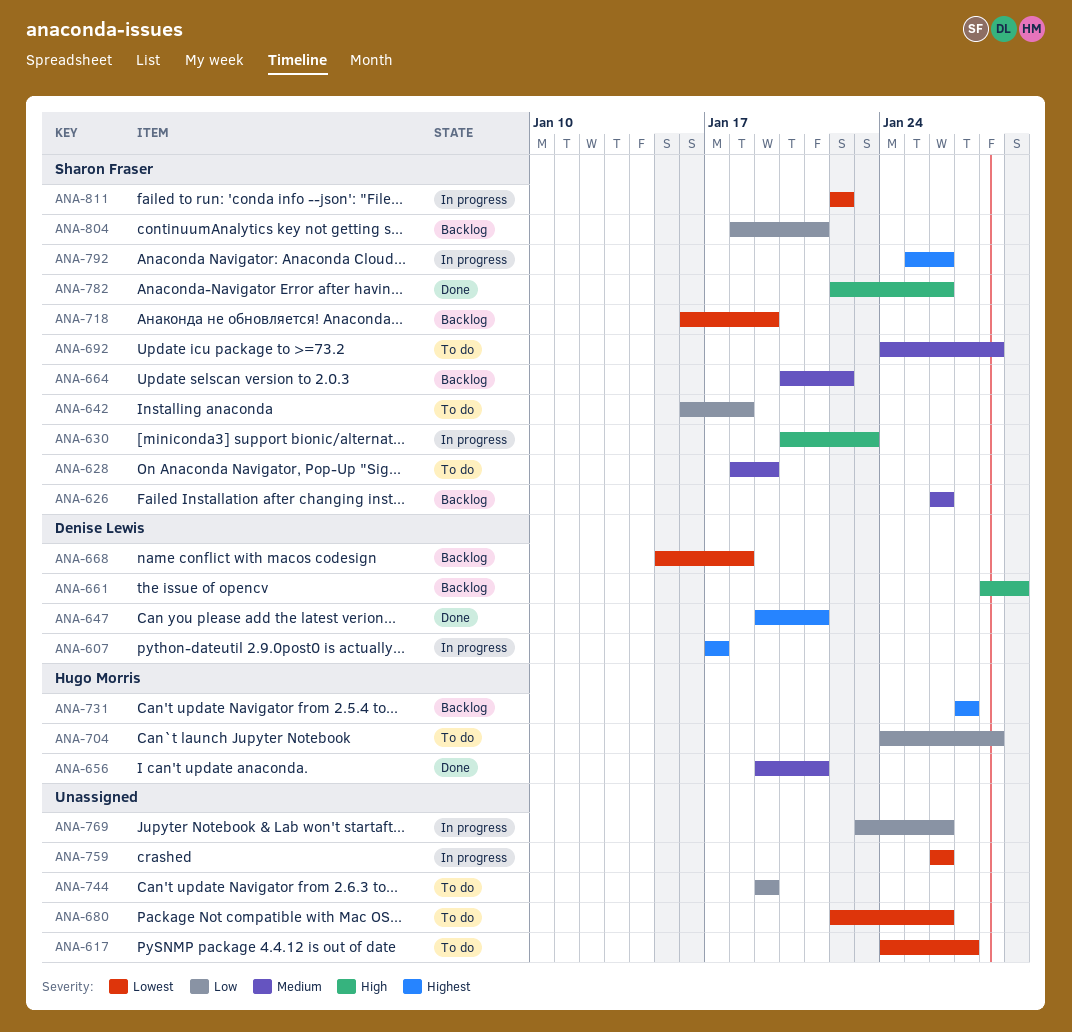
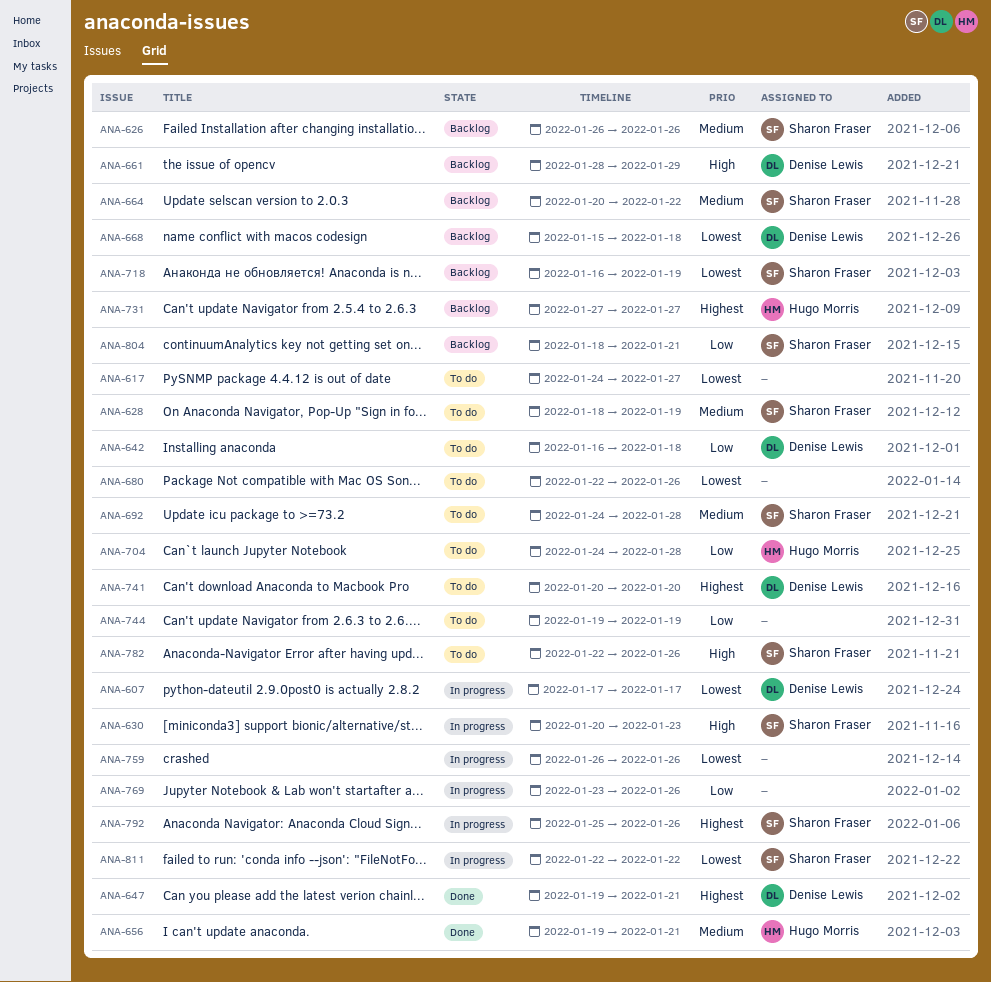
ANA-607, priority: Highest -> Lowest
ANA-642, owner: Sharon Fraser -> Denise Lewis
ANA-741: none -> present
ANA-782, status: Done -> To do

